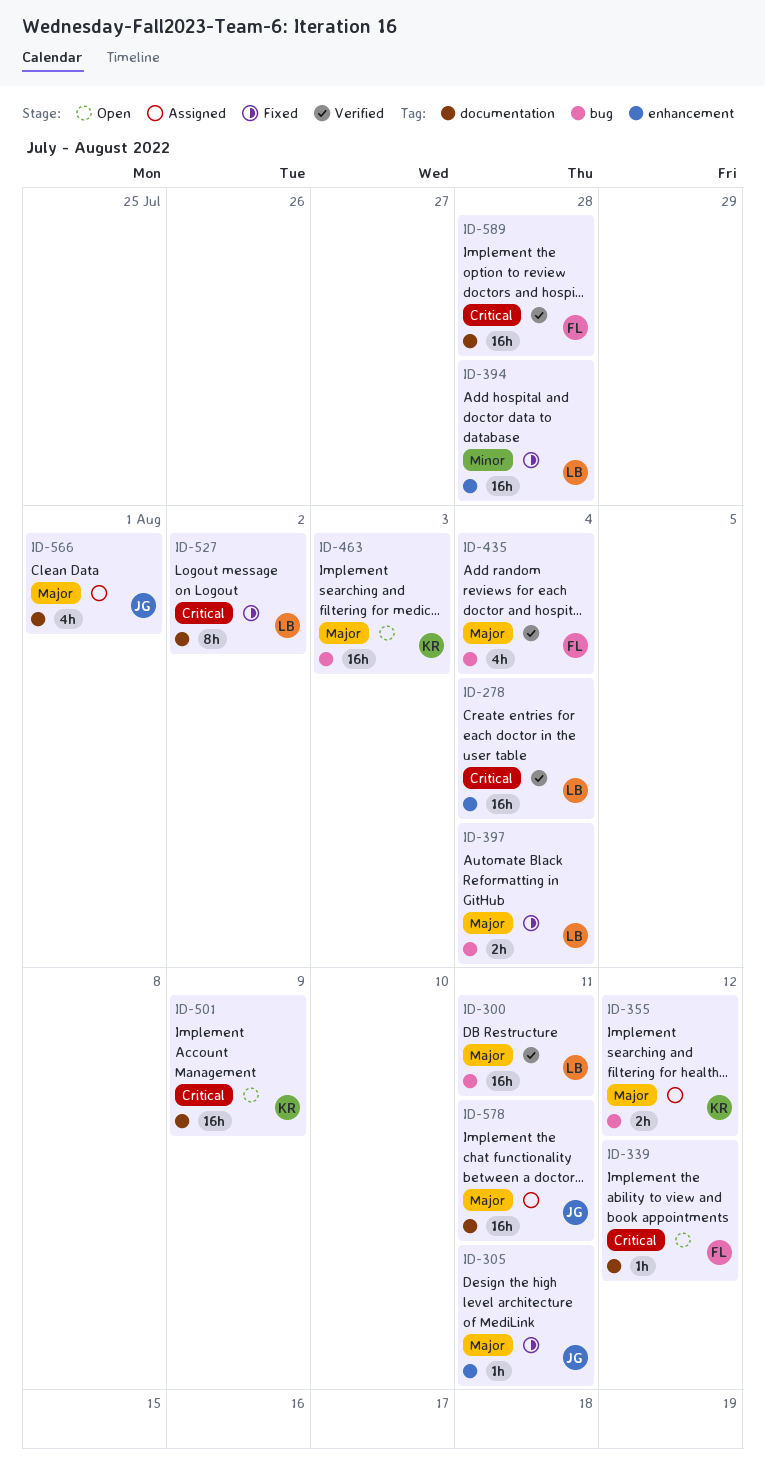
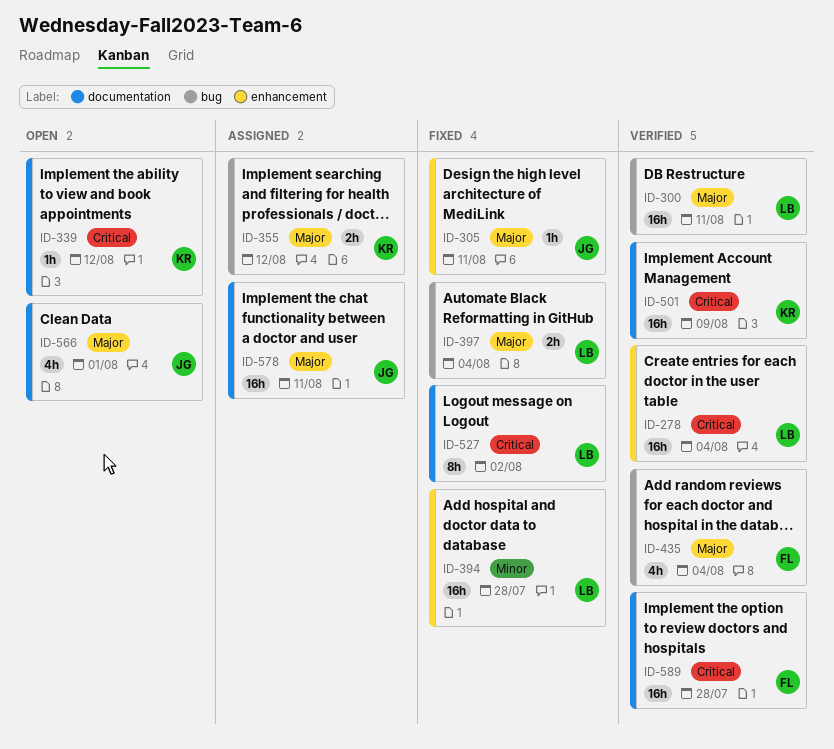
ID-339, owner: FL -> KR
ID-463: present -> none
ID-501, status: Open -> Verified
ID-566, status: Assigned -> Open

